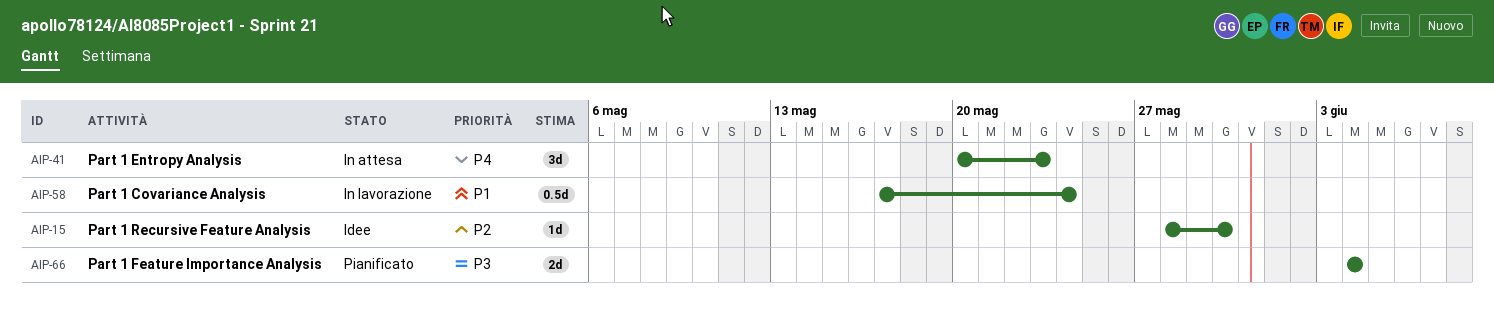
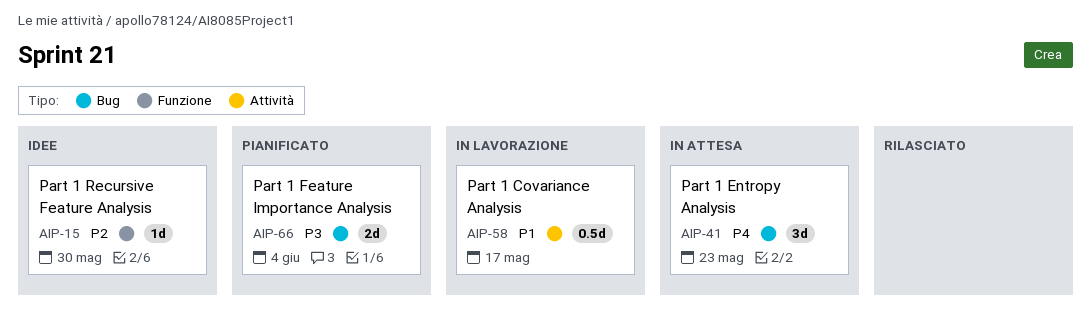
AIP-58, due: May 24 -> May 17

